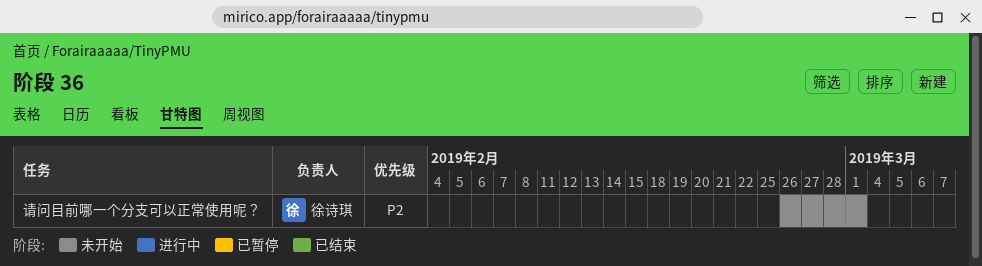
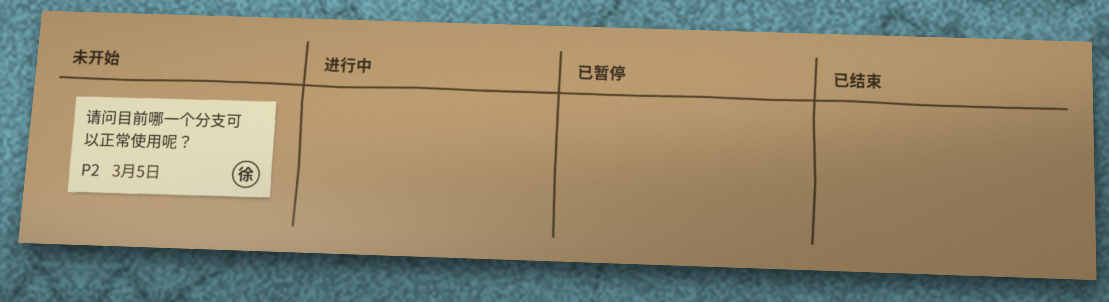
请问目前哪一个分支可以正常使用呢？, due: Mar 1 -> Mar 5

